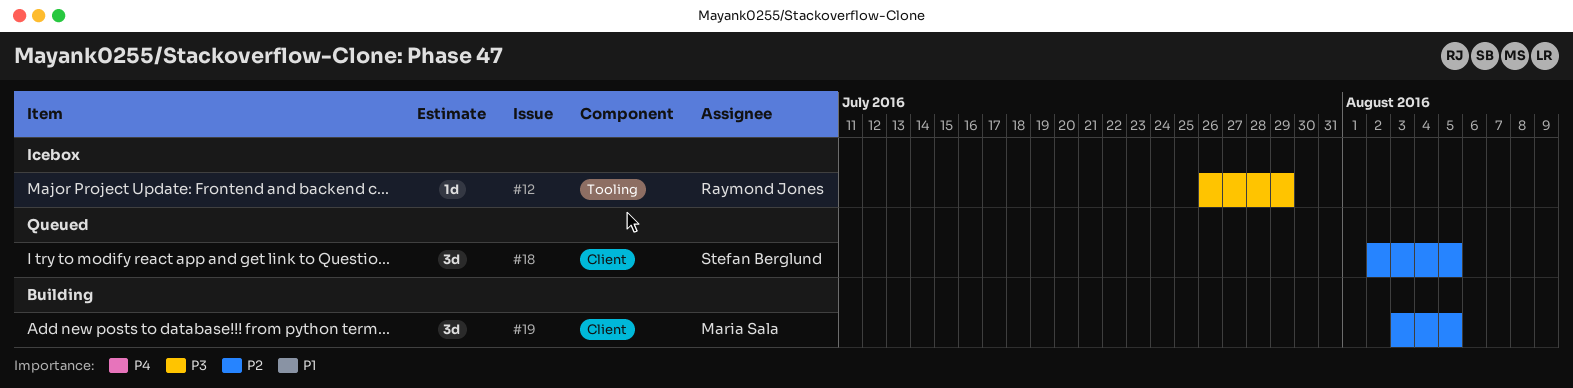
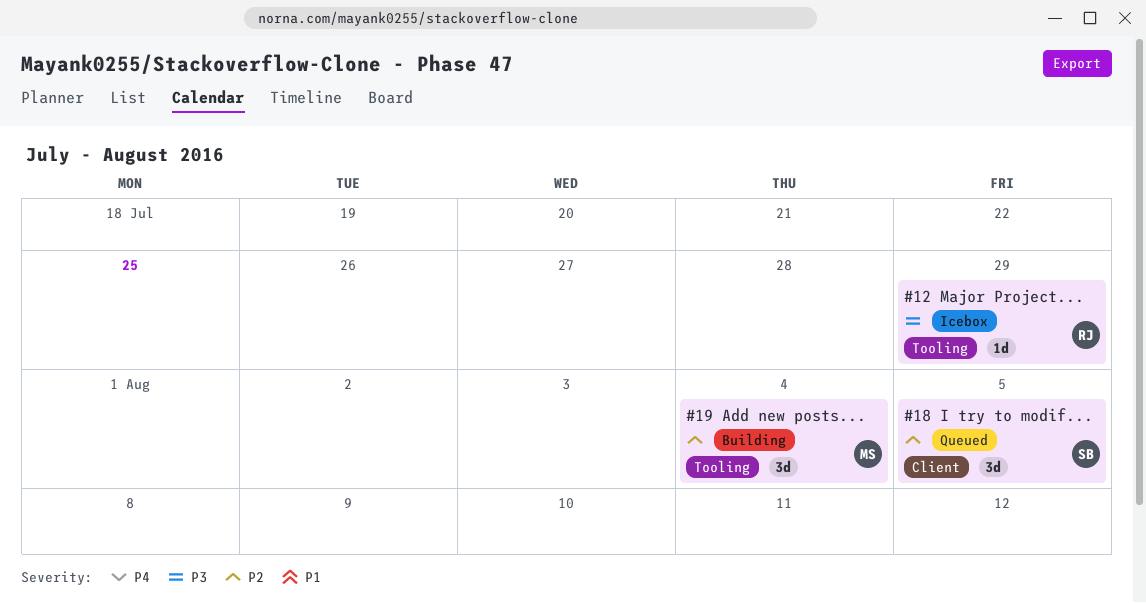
#19, label: Client -> Tooling
#19, due: Aug 5 -> Aug 4

